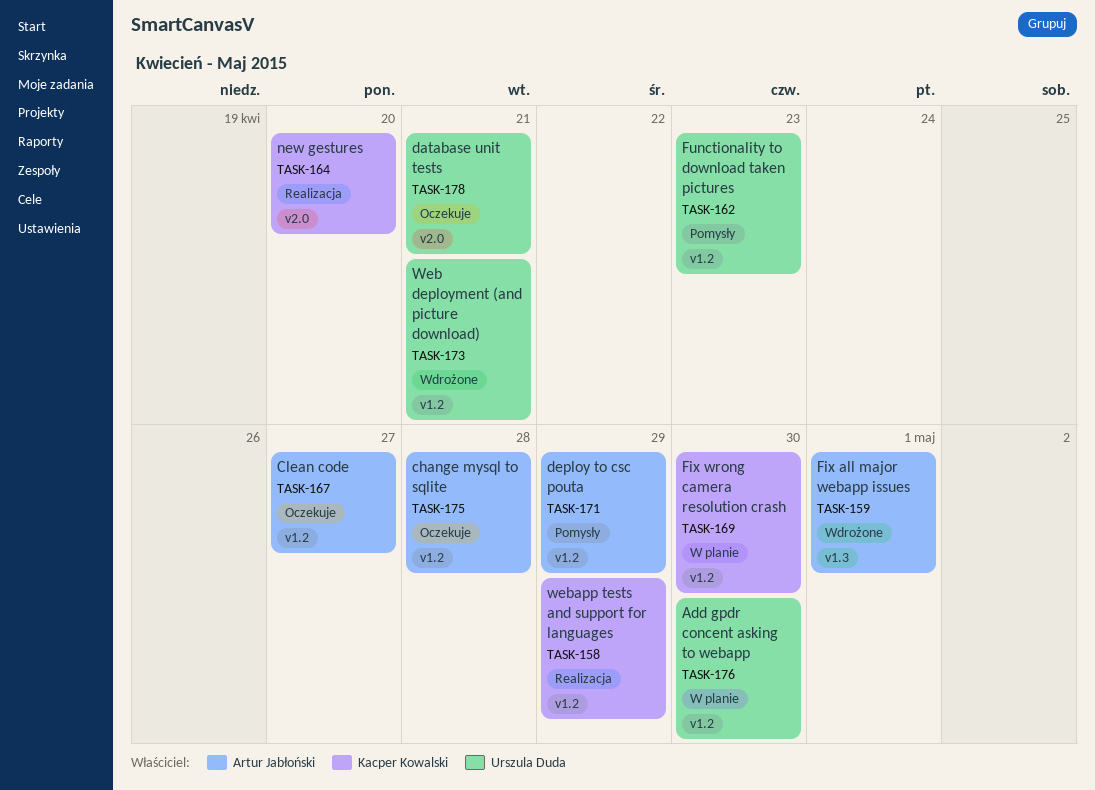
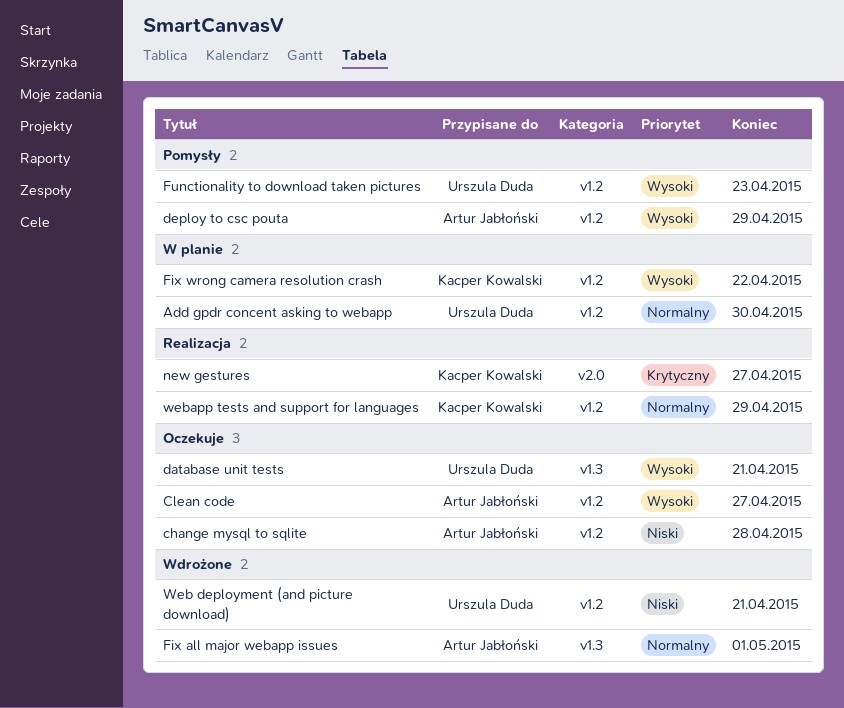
database unit tests, label: v2.0 -> v1.3
Fix wrong camera resolution crash, due: Apr 30 -> Apr 22
new gestures, due: Apr 20 -> Apr 27

